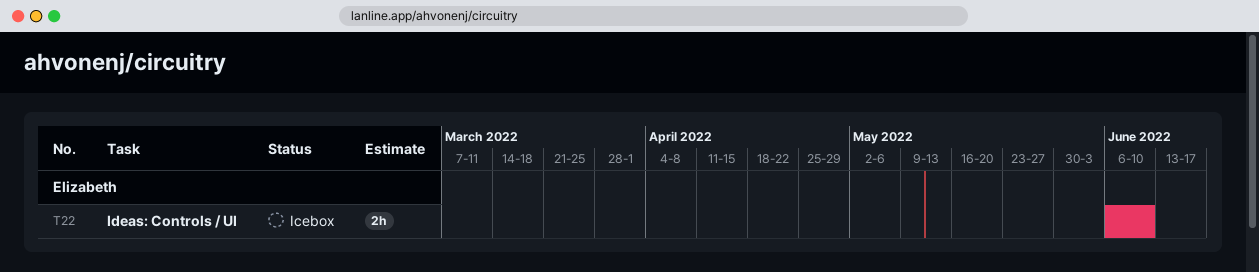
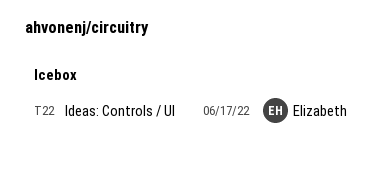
T22, due: Jun 10 -> Jun 17

